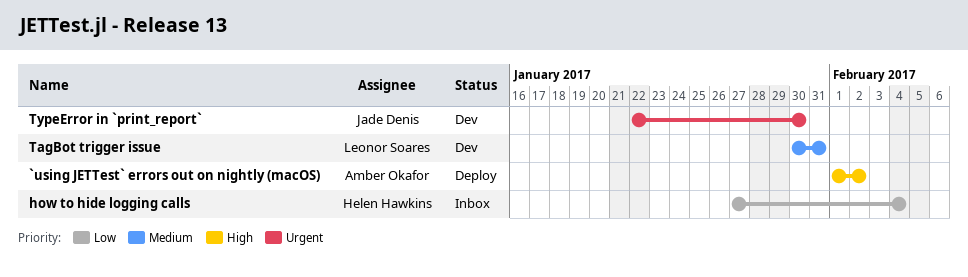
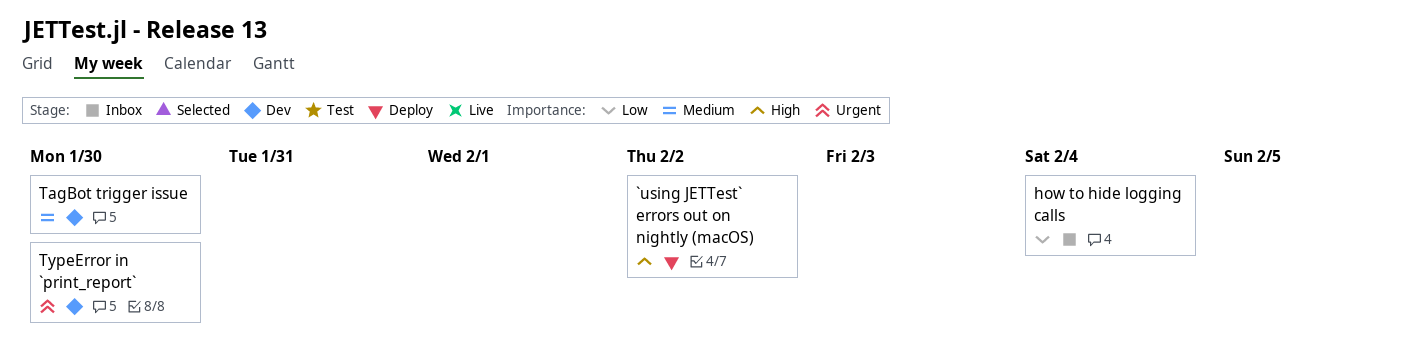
TagBot trigger issue, due: Jan 31 -> Jan 30

